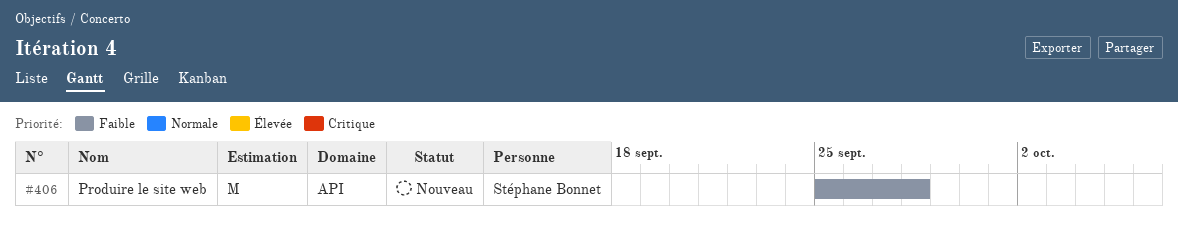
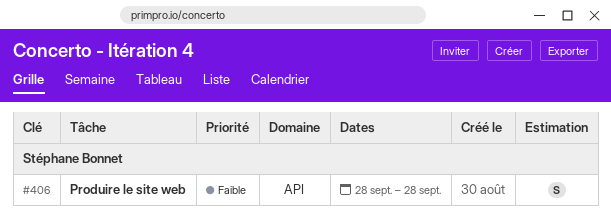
#406, estimate: M -> S
#406, start: Sep 25 -> Sep 28

